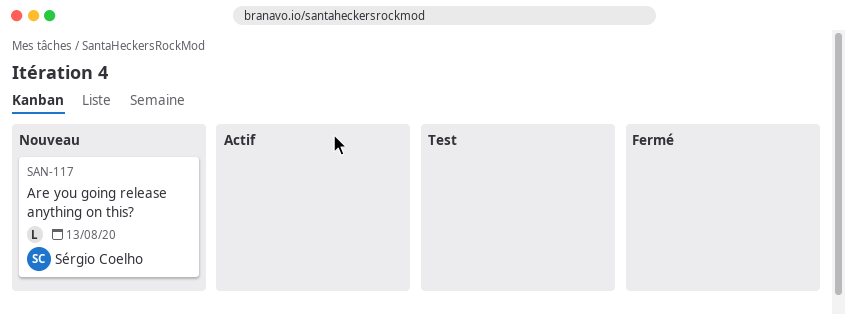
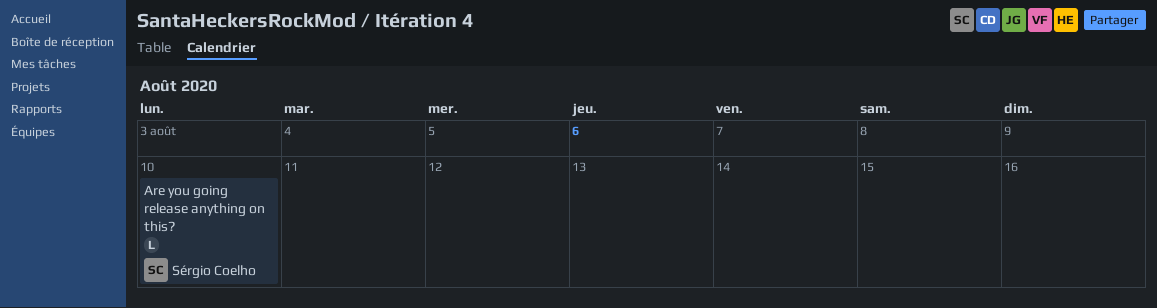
Are you going release anything on this?, due: Aug 13 -> Aug 10

